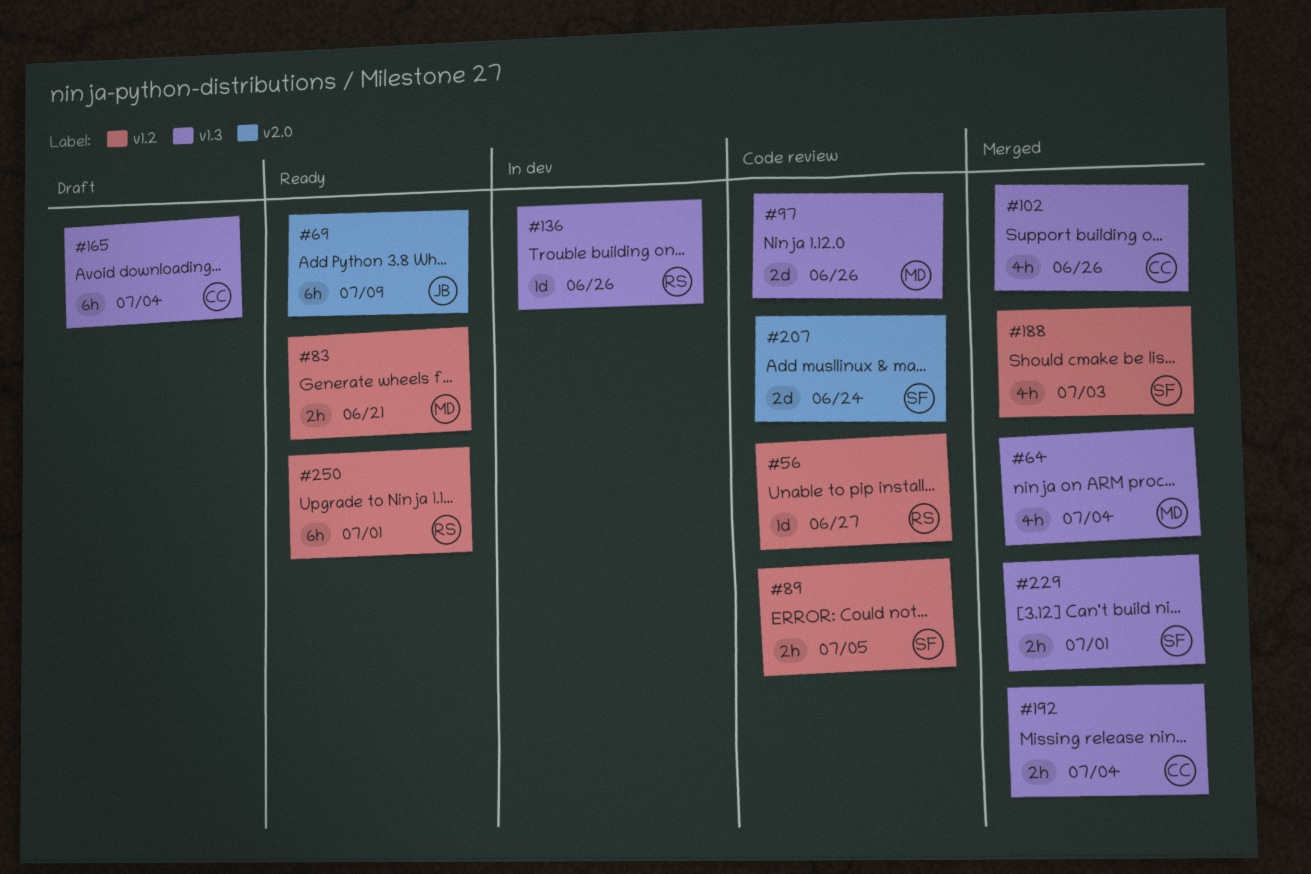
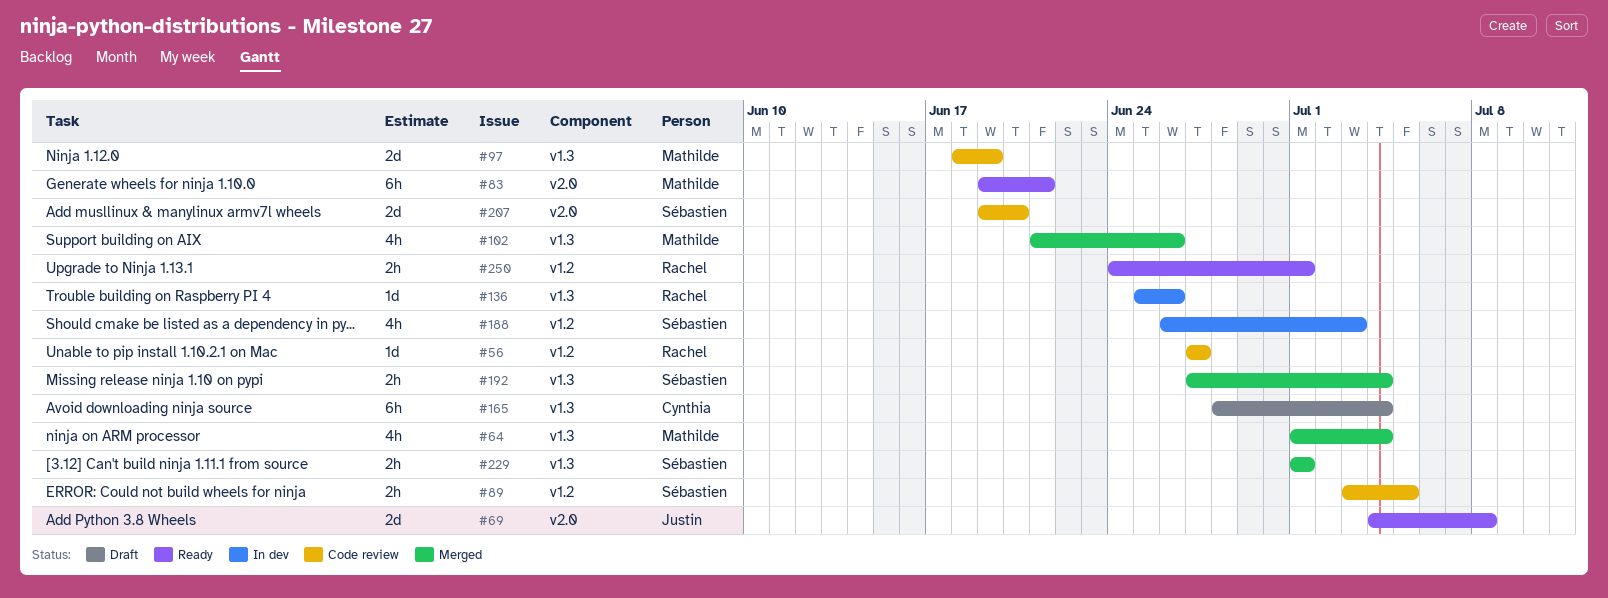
#69, estimate: 6h -> 2d
#69, due: Jul 9 -> Jul 8
#83, label: v1.2 -> v2.0
#83, estimate: 2h -> 6h
#97, due: Jun 26 -> Jun 19
#102, owner: Cynthia -> Mathilde
#188, status: Merged -> In dev
#192, owner: Cynthia -> Sébastien
#207, due: Jun 24 -> Jun 20
#250, estimate: 6h -> 2h

